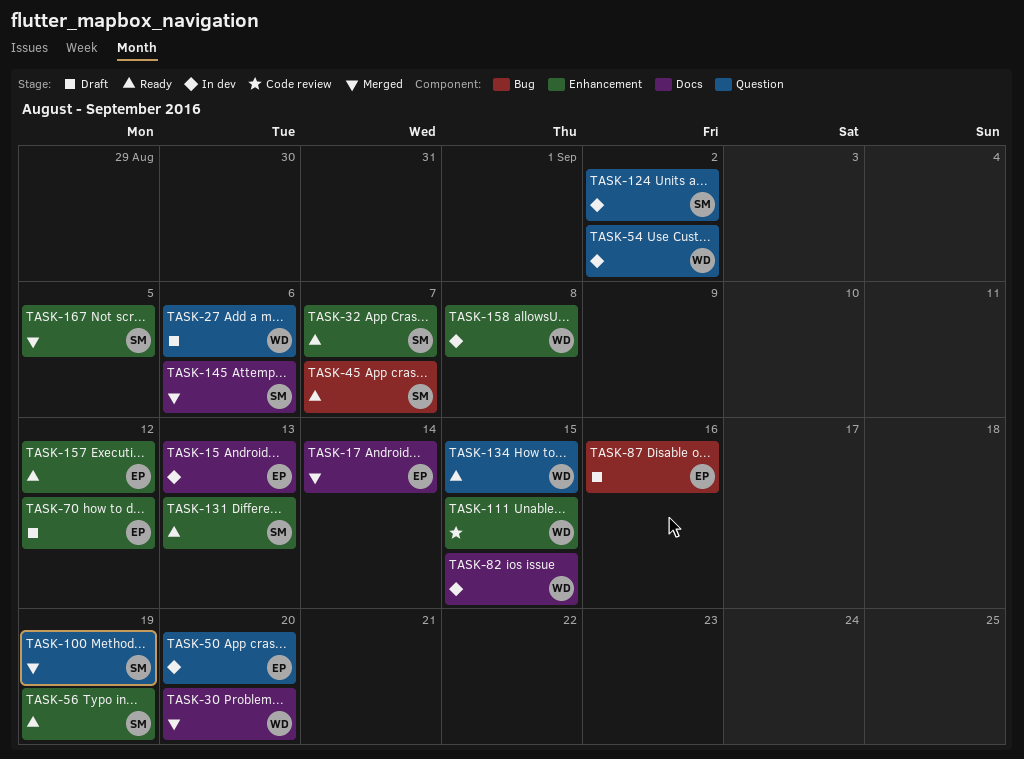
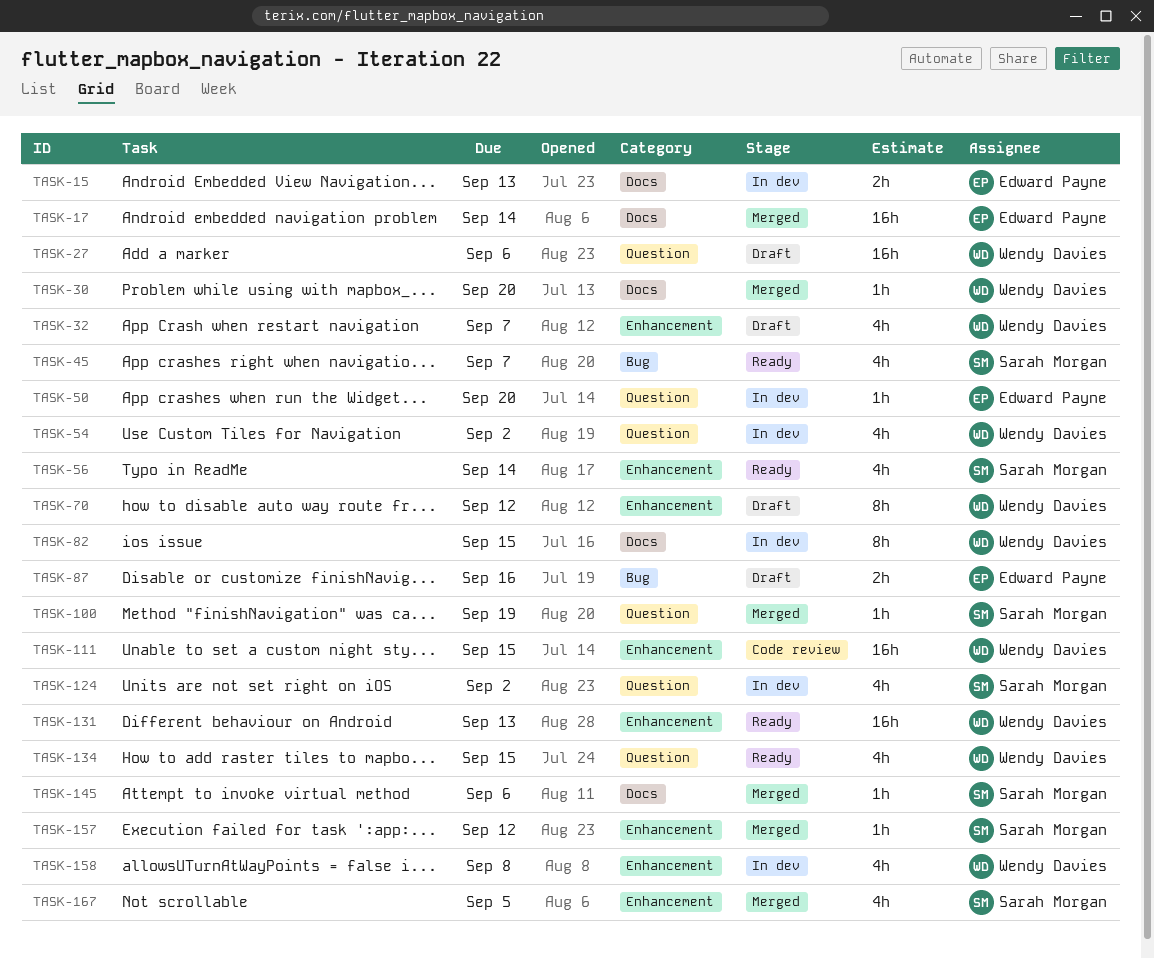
TASK-32, status: Ready -> Draft
TASK-32, owner: Sarah Morgan -> Wendy Davies
TASK-56, due: Sep 19 -> Sep 14
TASK-70, owner: Edward Payne -> Wendy Davies
TASK-131, owner: Sarah Morgan -> Wendy Davies
TASK-157, status: Ready -> Merged
TASK-157, owner: Edward Payne -> Sarah Morgan

